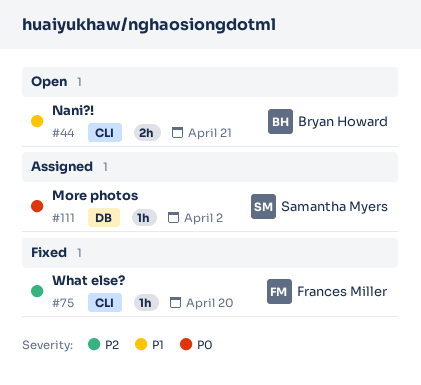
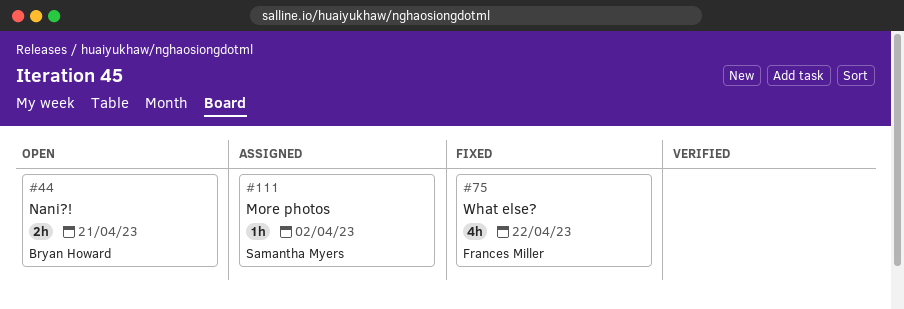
#75, estimate: 1h -> 4h
#75, due: Apr 20 -> Apr 22

